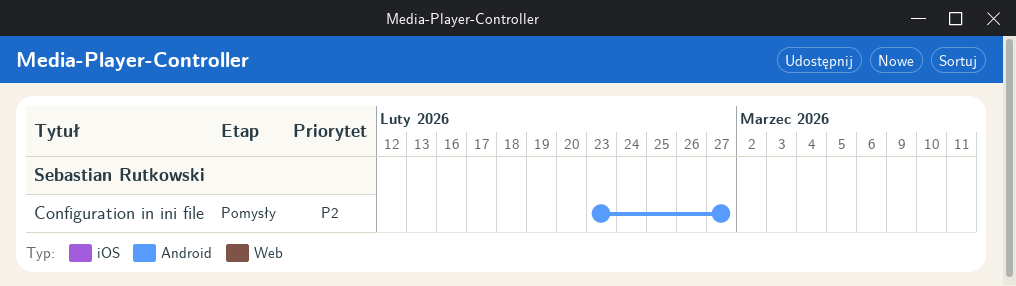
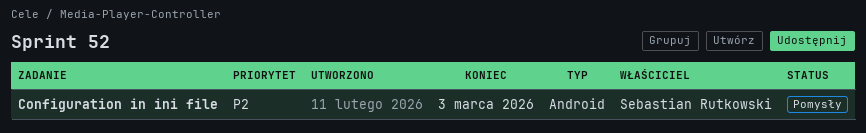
Configuration in ini file, due: Feb 27 -> Mar 3

